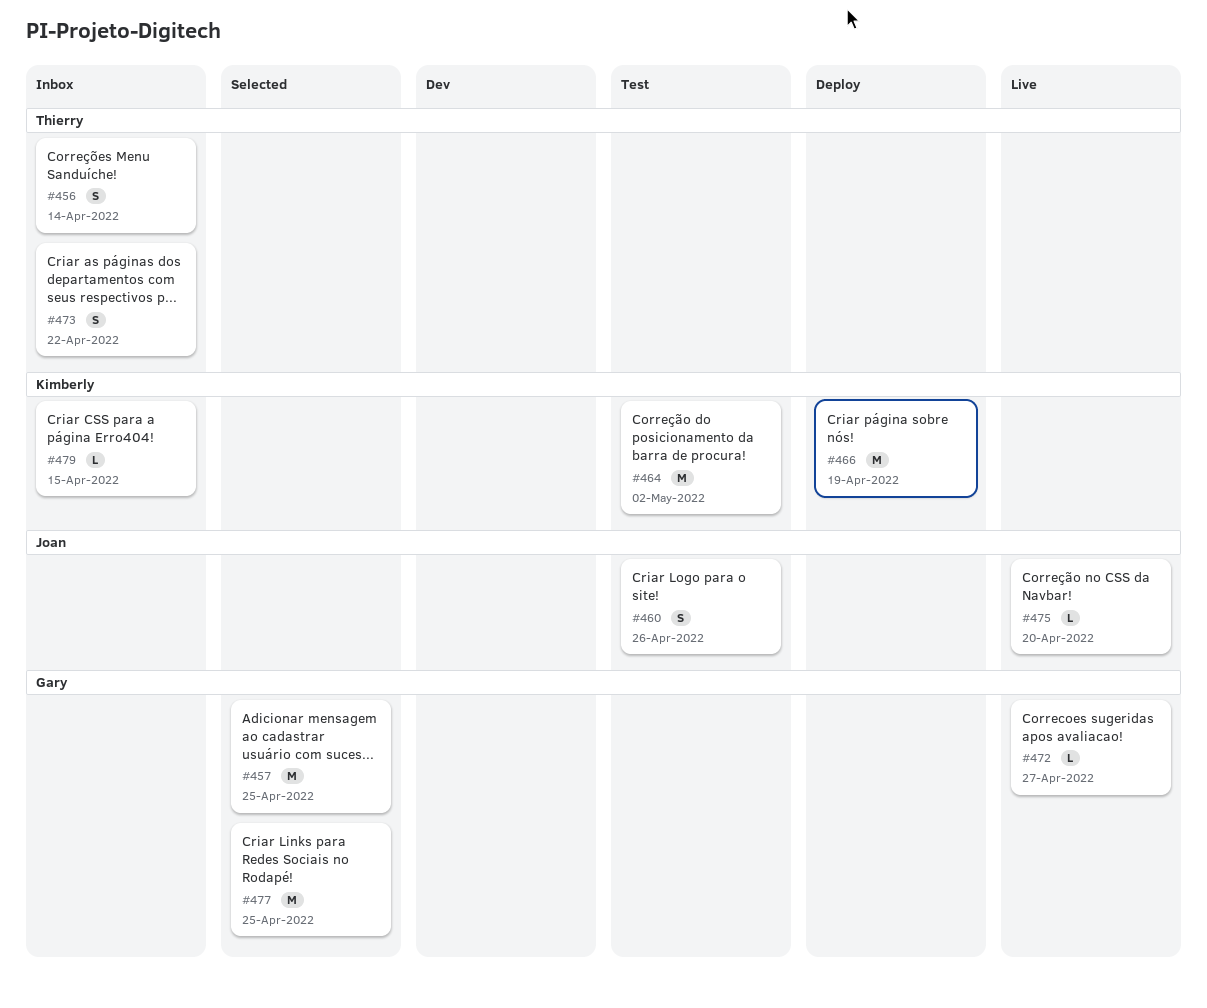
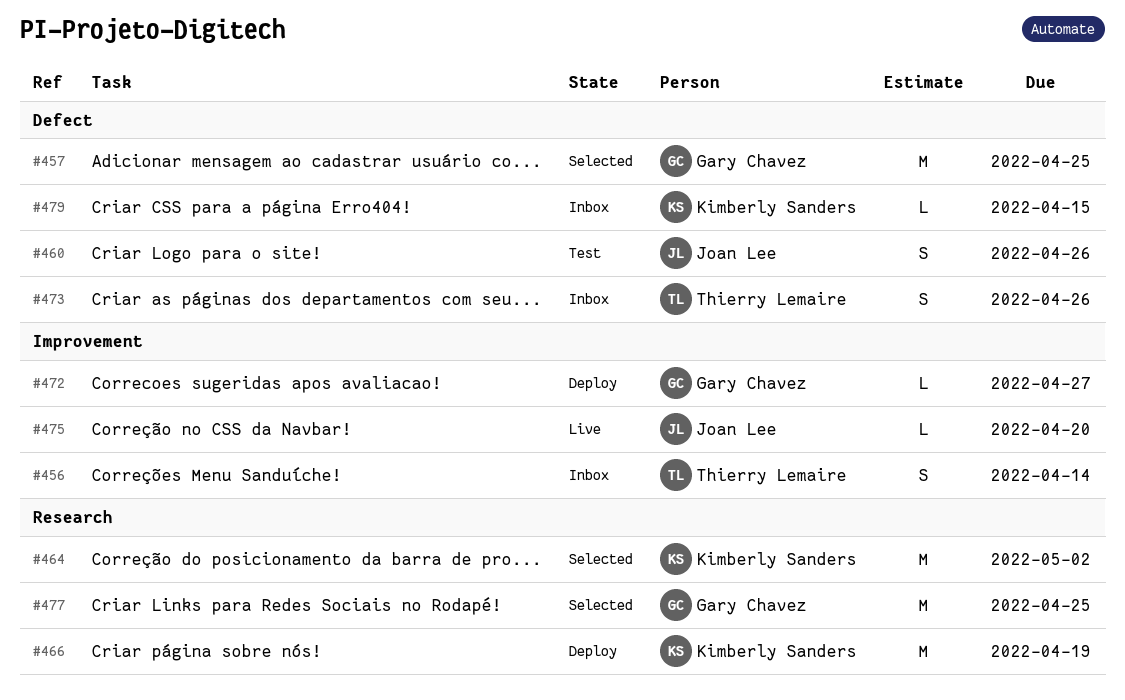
#464, status: Test -> Selected
#472, status: Live -> Deploy
#473, due: Apr 22 -> Apr 26

